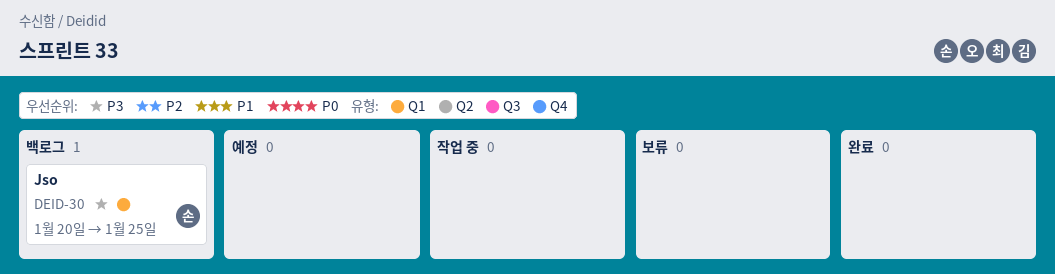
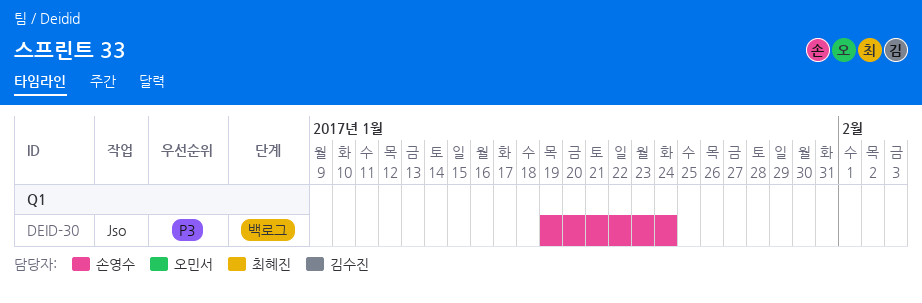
DEID-30, start: Jan 20 -> Jan 19
DEID-30, due: Jan 25 -> Jan 24

